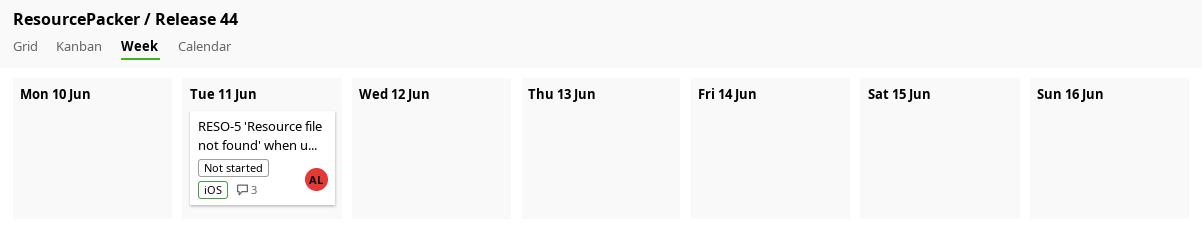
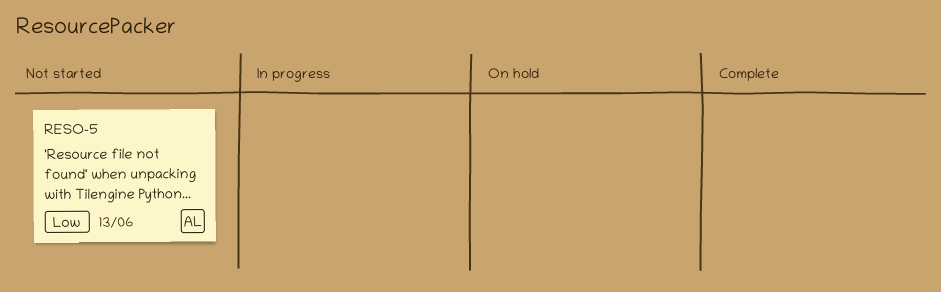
RESO-5, due: Jun 11 -> Jun 13

